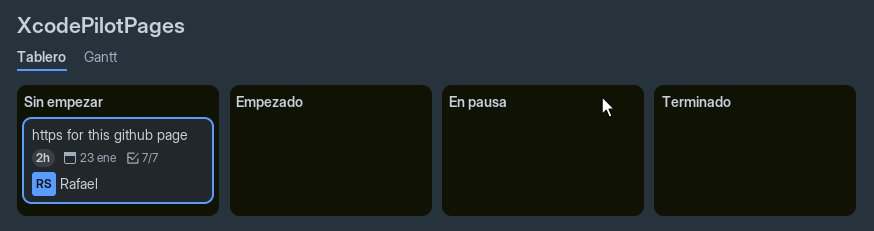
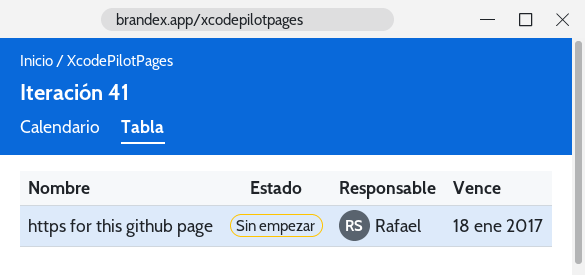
https for this github page, due: Jan 23 -> Jan 18

